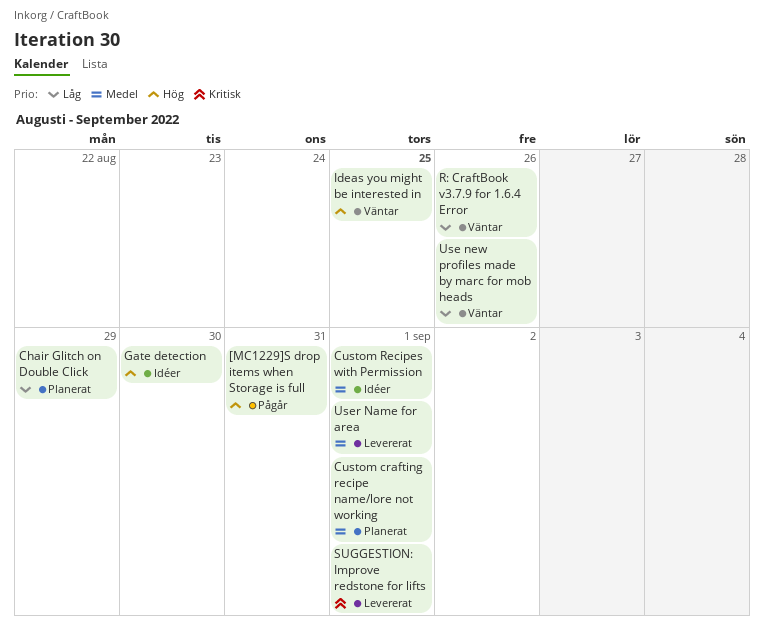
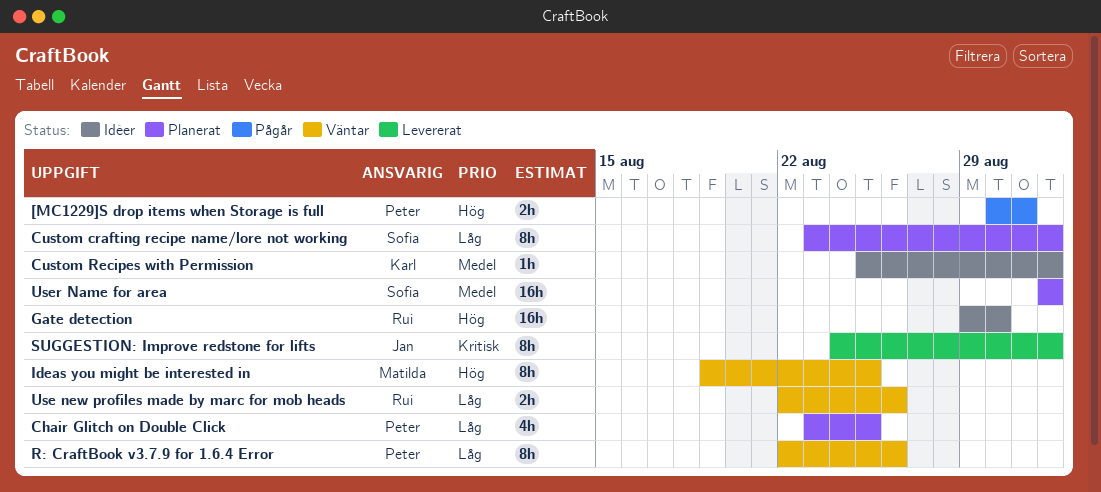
Chair Glitch on Double Click, due: Aug 29 -> Aug 25
Custom crafting recipe name/lore not working, priority: Medel -> Låg
User Name for area, status: Levererat -> Planerat

